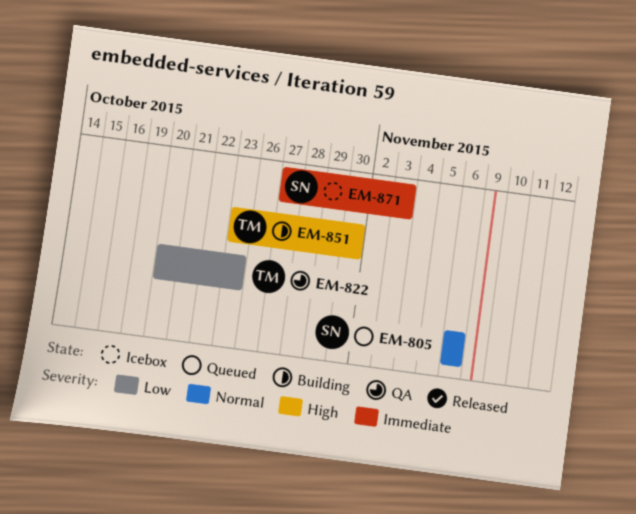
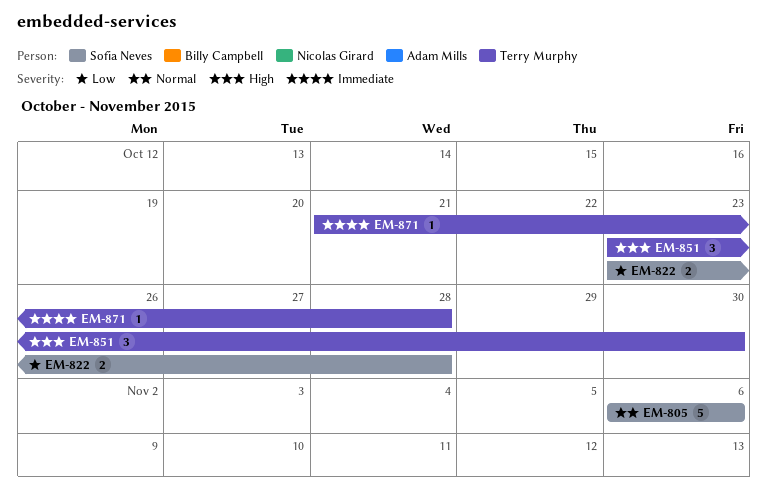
EM-822, owner: Terry Murphy -> Sofia Neves
EM-822, start: Oct 20 -> Oct 23
EM-822, due: Oct 23 -> Oct 28
EM-871, owner: Sofia Neves -> Terry Murphy
EM-871, start: Oct 27 -> Oct 21
EM-871, due: Nov 3 -> Oct 28

